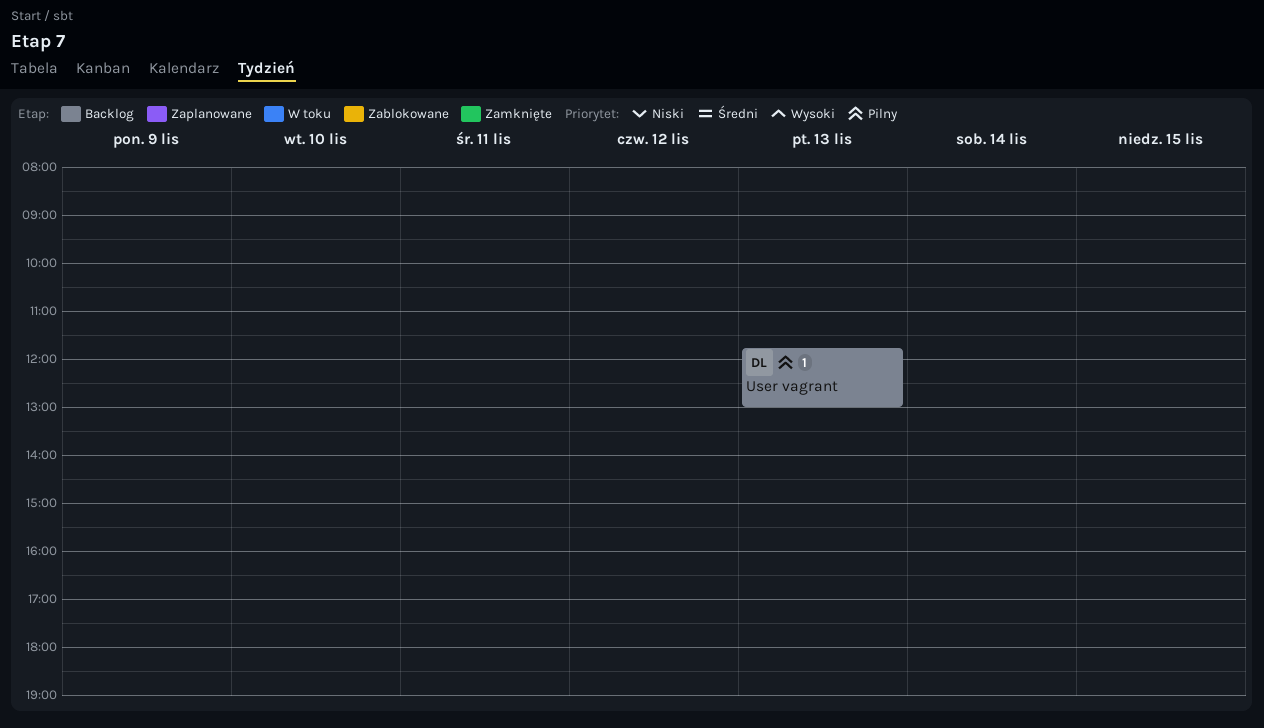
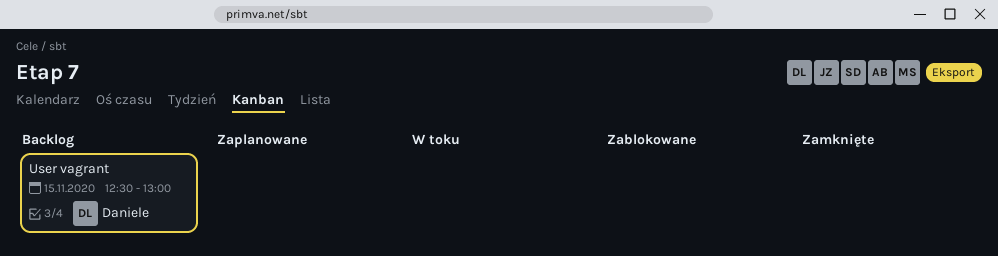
User vagrant, day: Nov 13 -> Nov 15
User vagrant, begins: 11:45 -> 12:30

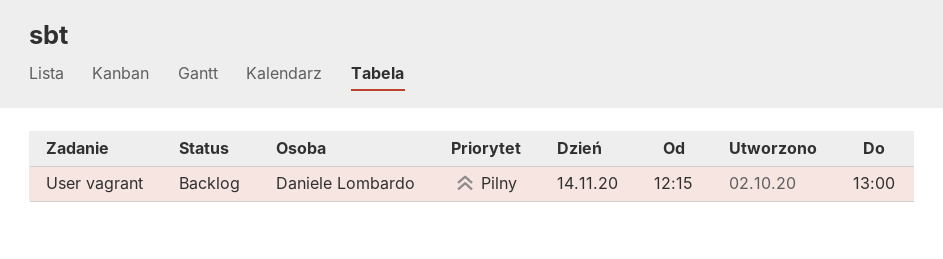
User vagrant, day: Nov 15 -> Nov 14
User vagrant, begins: 12:30 -> 12:15

